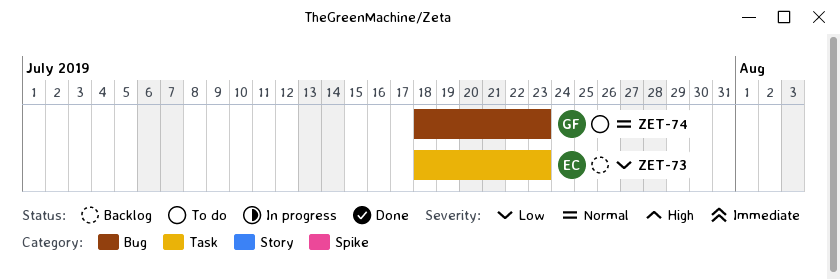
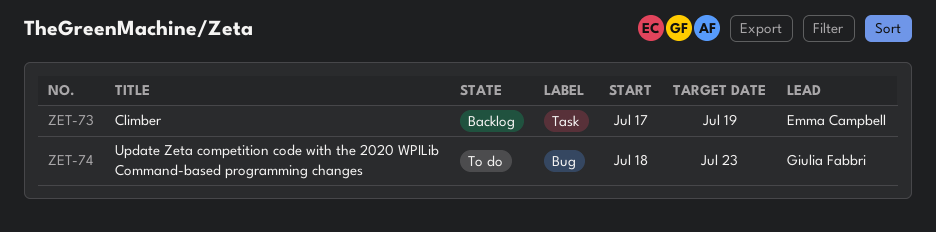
ZET-73, start: Jul 18 -> Jul 17
ZET-73, due: Jul 23 -> Jul 19

